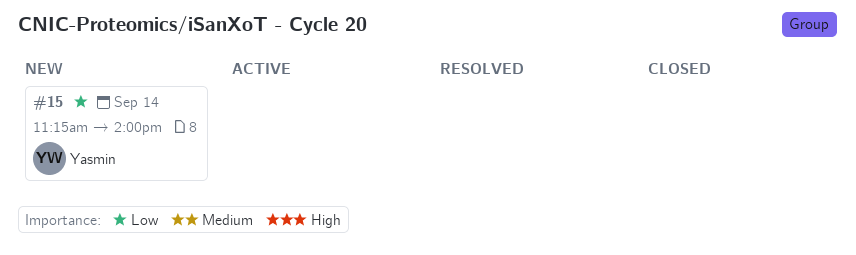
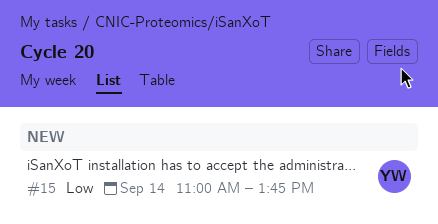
#15, begins: 11:15 -> 11:00
#15, ends: 14:00 -> 13:45

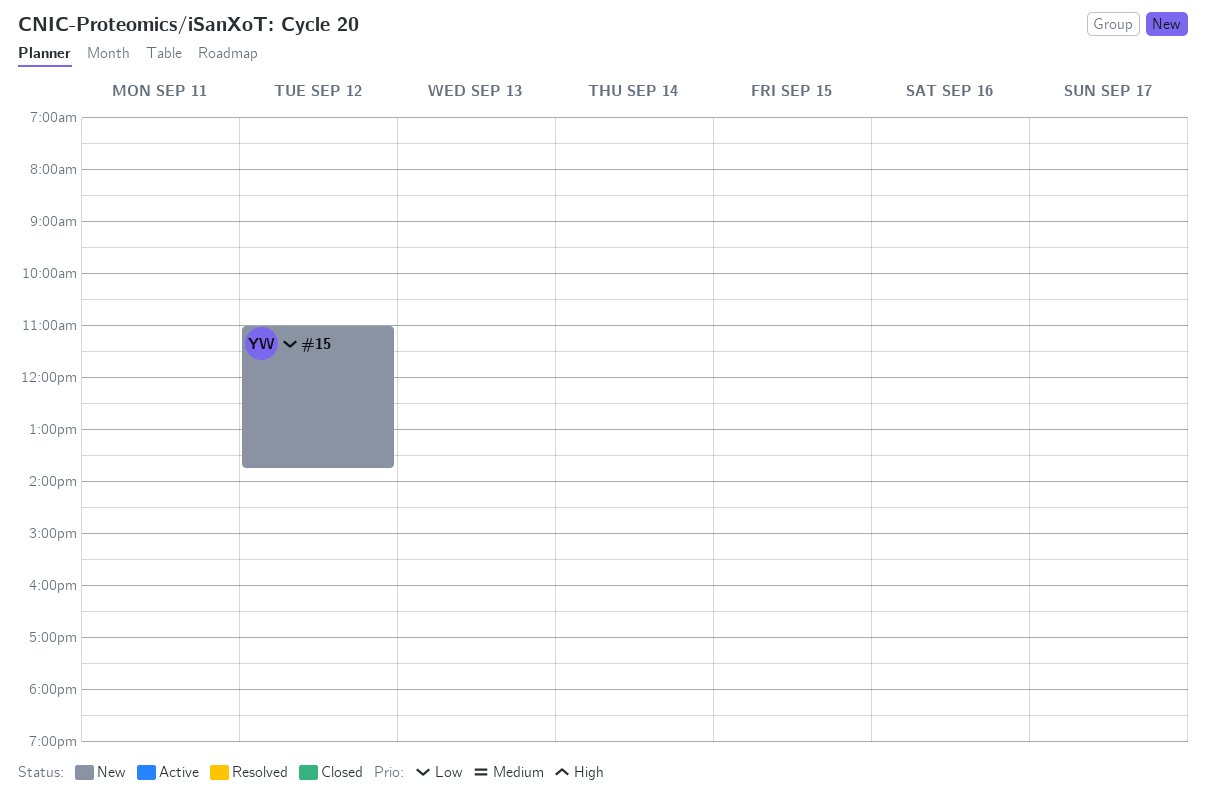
#15, day: Sep 14 -> Sep 12

